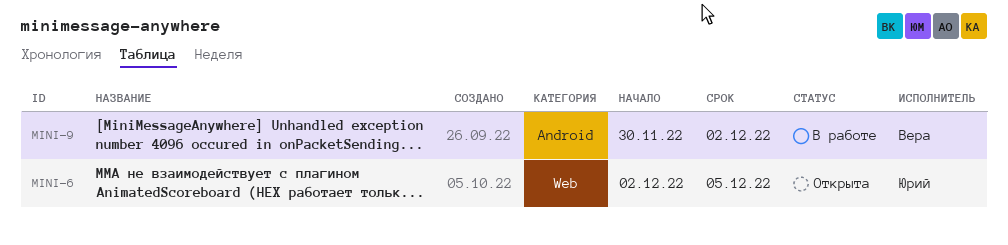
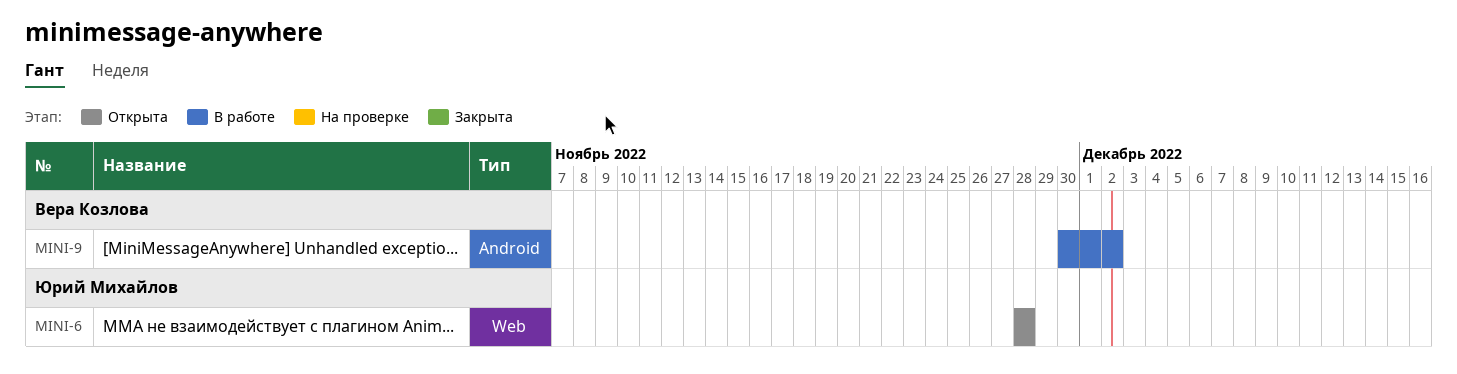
MINI-6, start: Dec 2 -> Nov 28
MINI-6, due: Dec 5 -> Nov 28

